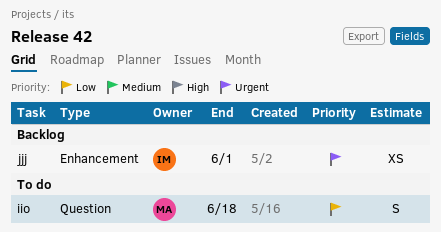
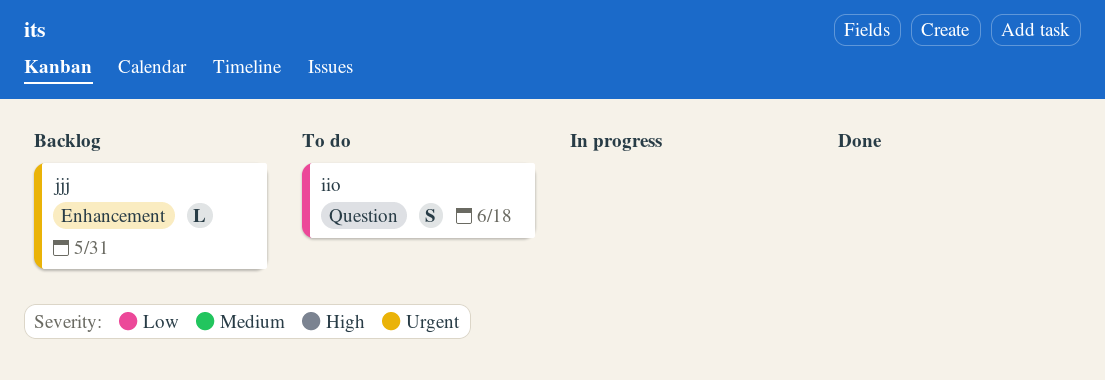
jjj, estimate: XS -> L
jjj, due: Jun 1 -> May 31

